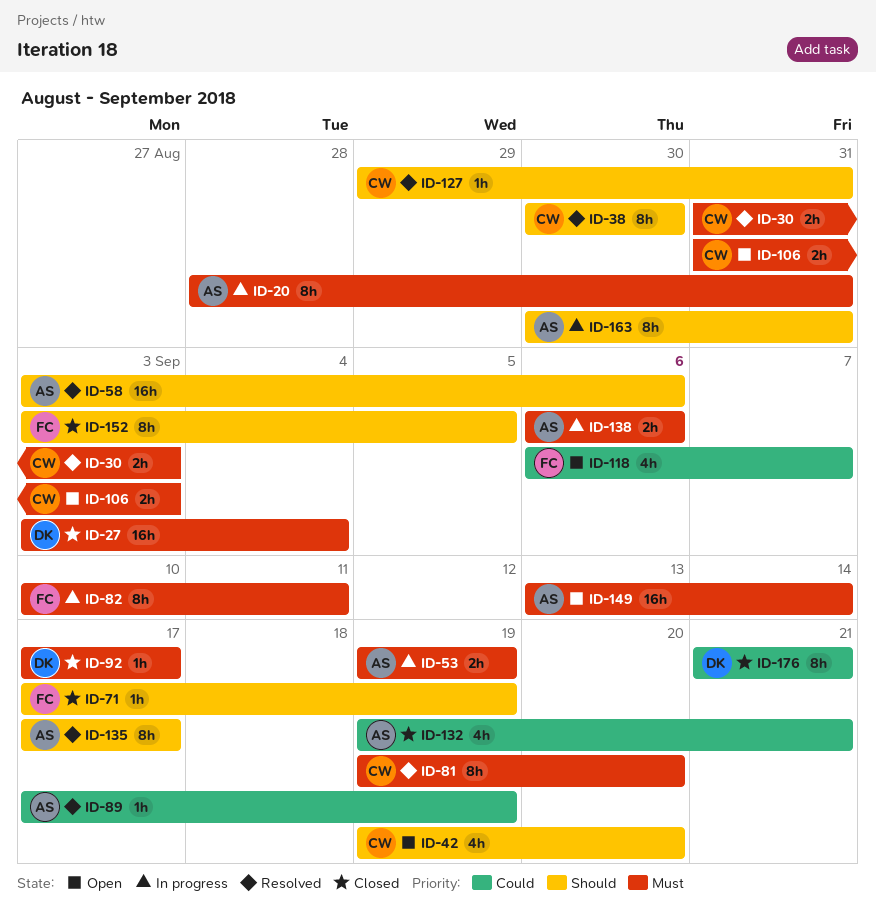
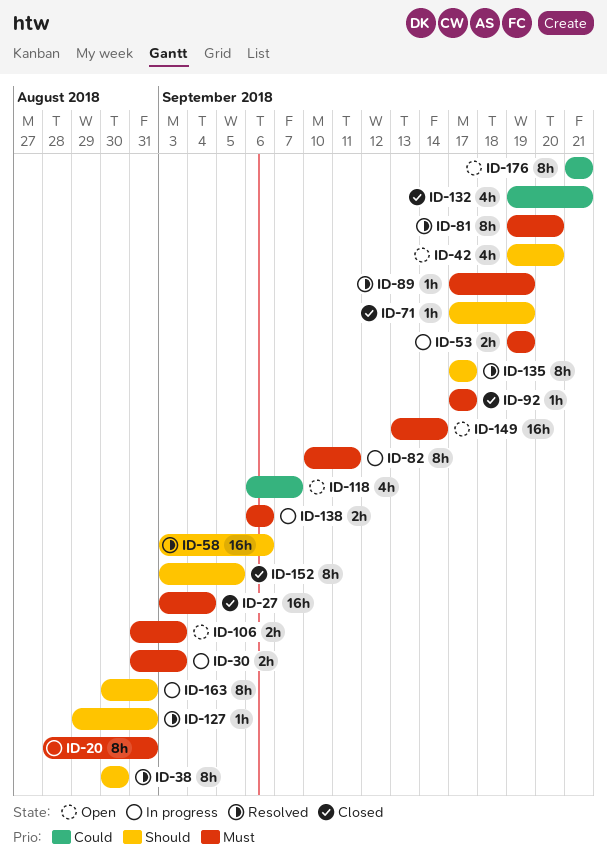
ID-30, status: Resolved -> In progress
ID-89, priority: Could -> Must
ID-176, status: Closed -> Open

